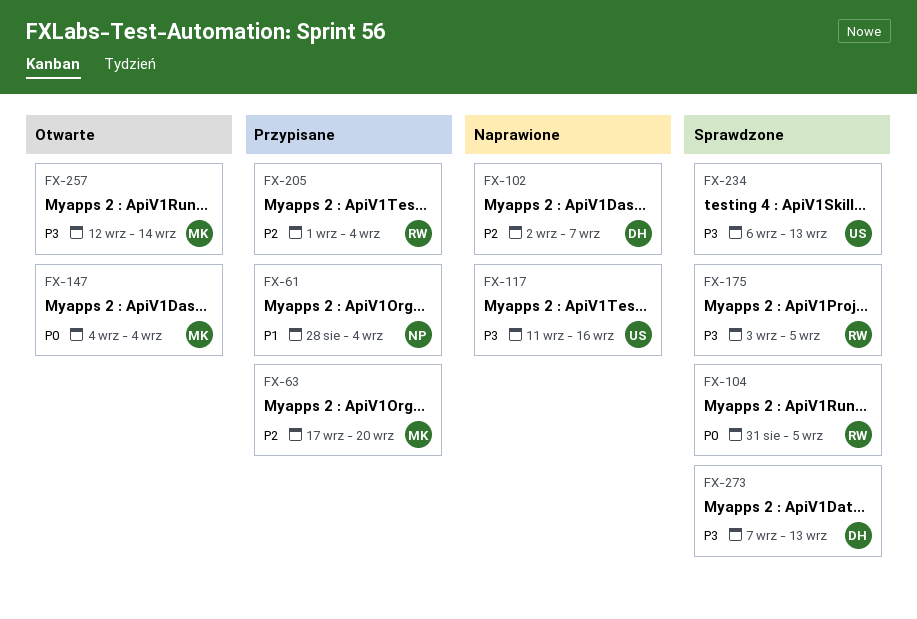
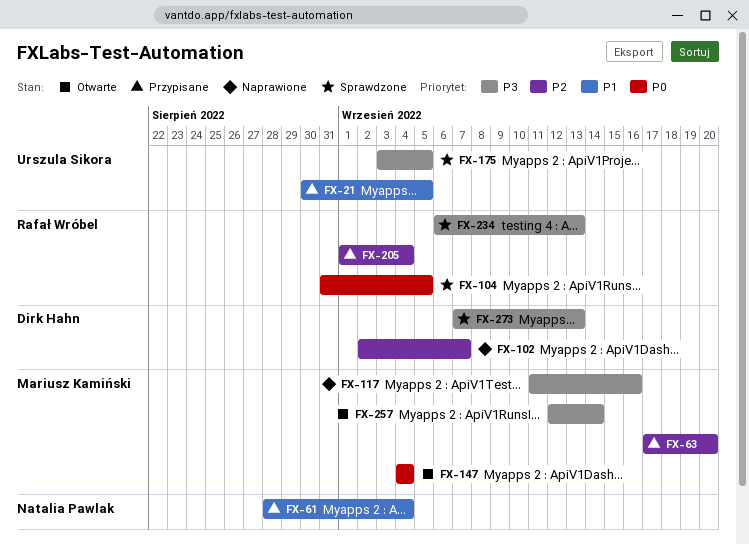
FX-21: none -> present
FX-117, owner: Urszula Sikora -> Mariusz Kamiński
FX-175, owner: Rafał Wróbel -> Urszula Sikora
FX-234, owner: Urszula Sikora -> Rafał Wróbel

